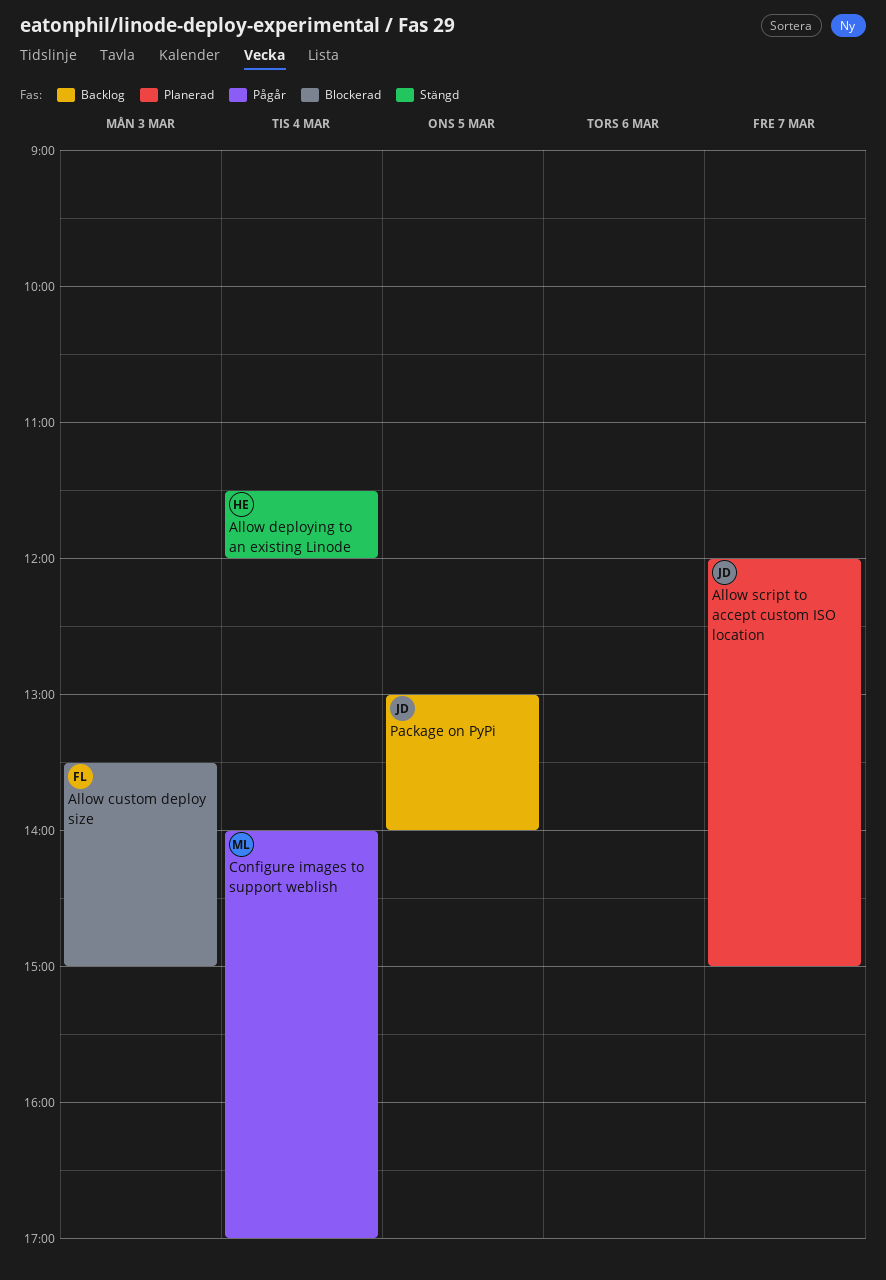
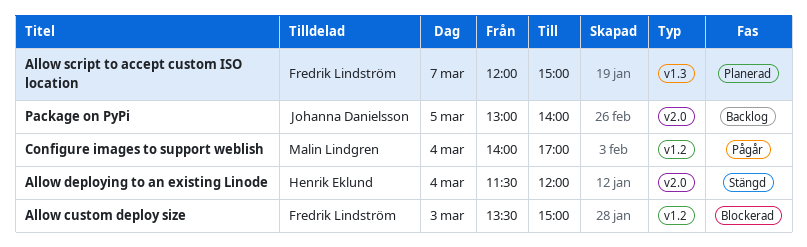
Allow script to accept custom ISO location, owner: Johanna Danielsson -> Fredrik Lindström

